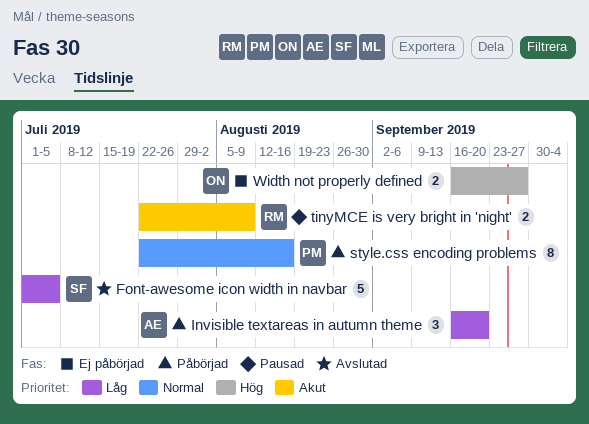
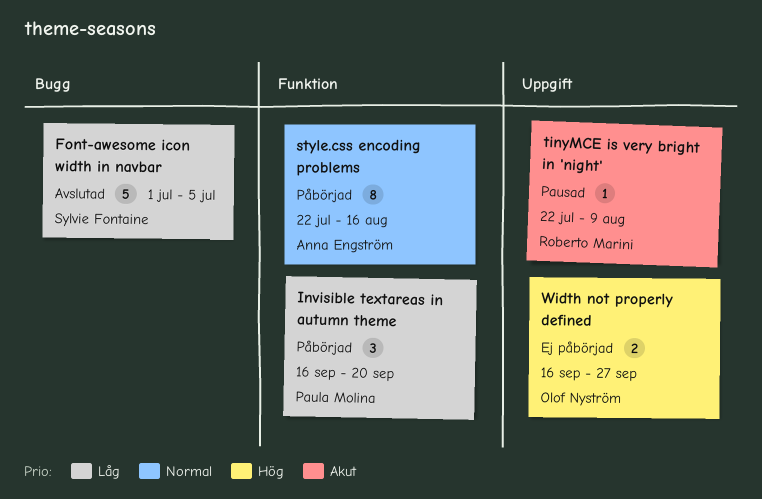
Invisible textareas in autumn theme, owner: Anna Engström -> Paula Molina
style.css encoding problems, owner: Paula Molina -> Anna Engström
tinyMCE is very bright in 'night', estimate: 2 -> 1

